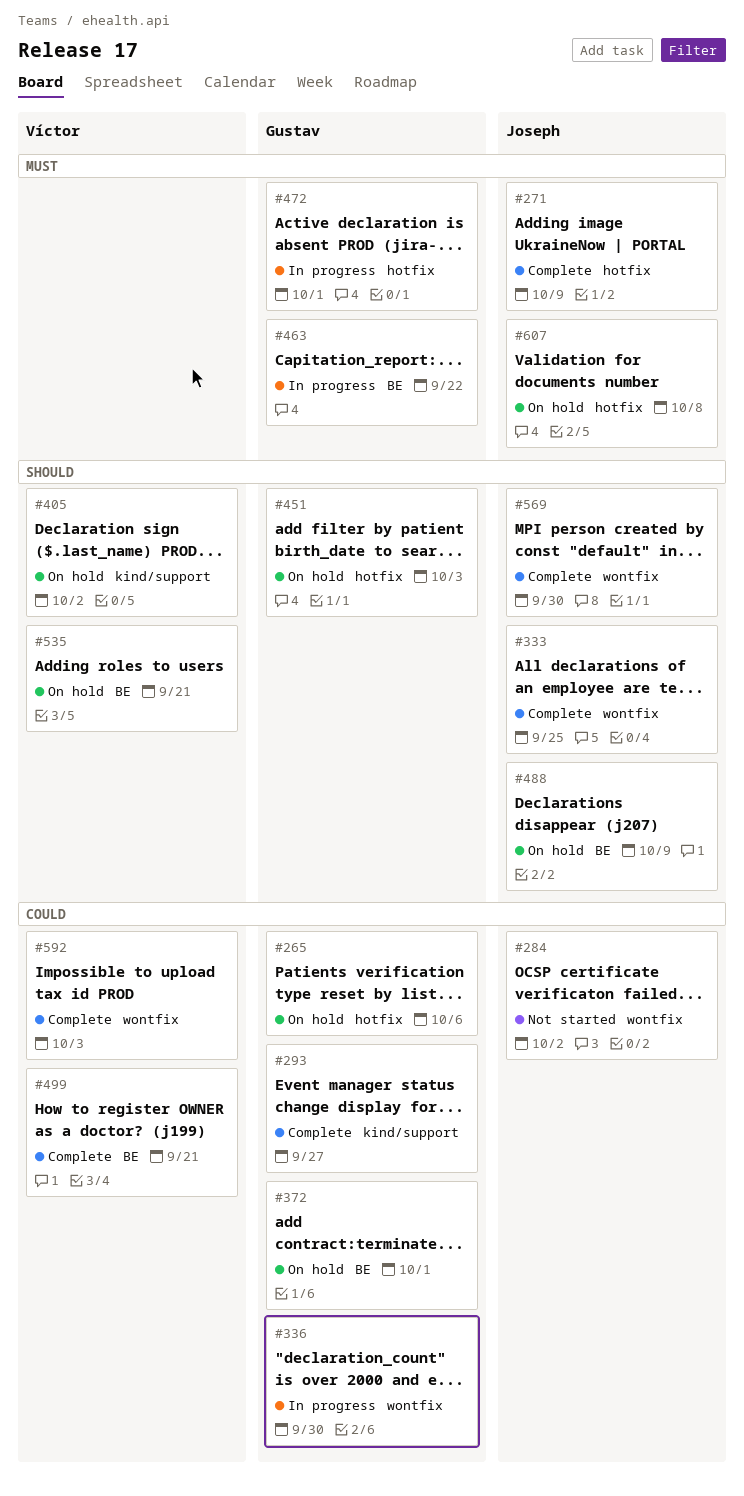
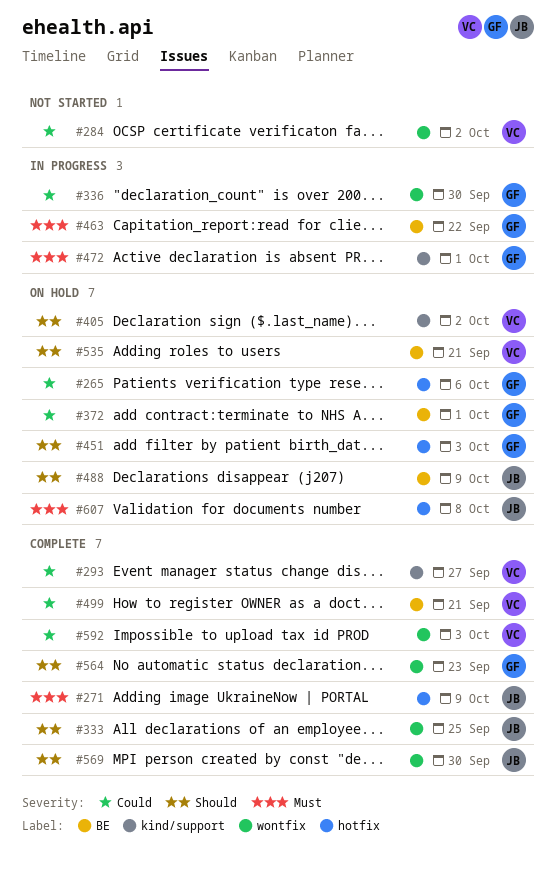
#284, owner: Joseph -> Víctor
#293, owner: Gustav -> Víctor
#472, label: hotfix -> kind/support
#564: none -> present

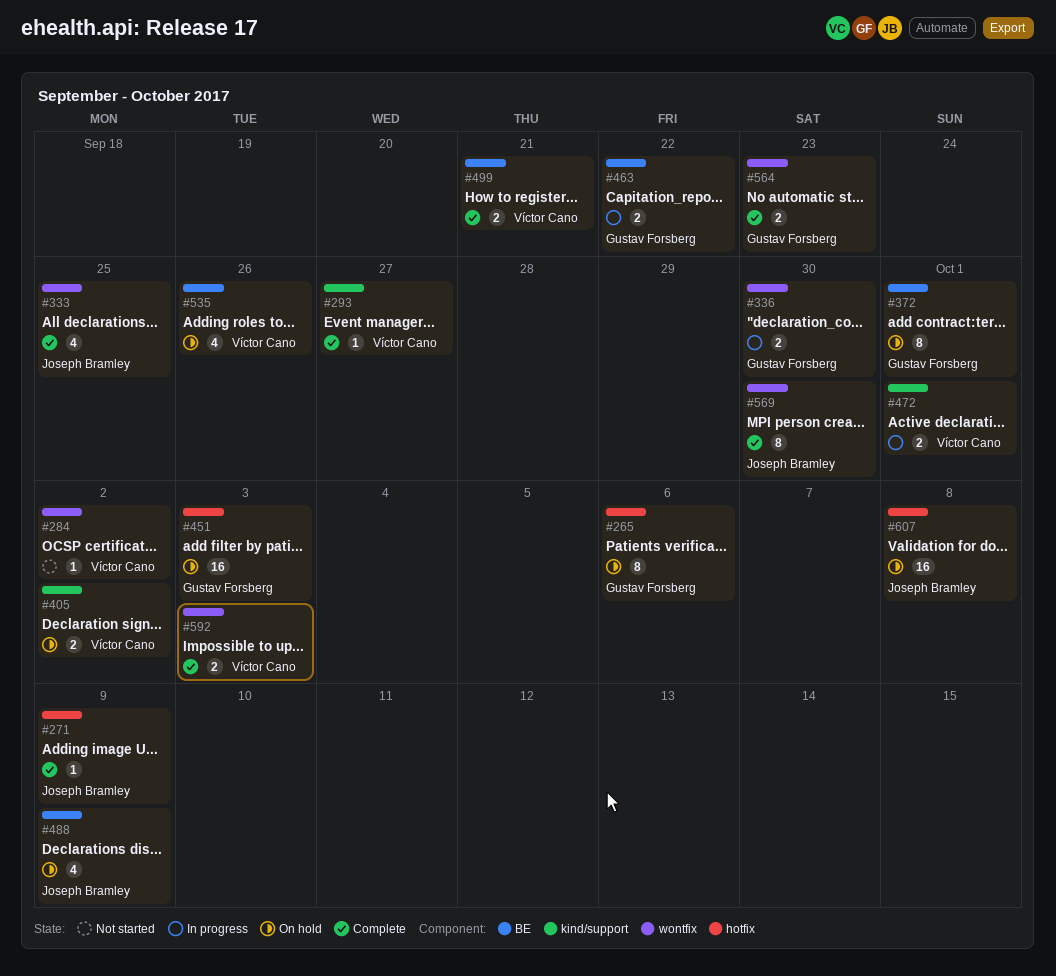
#472, owner: Gustav Forsberg -> Víctor Cano
#535, due: Sep 21 -> Sep 26

